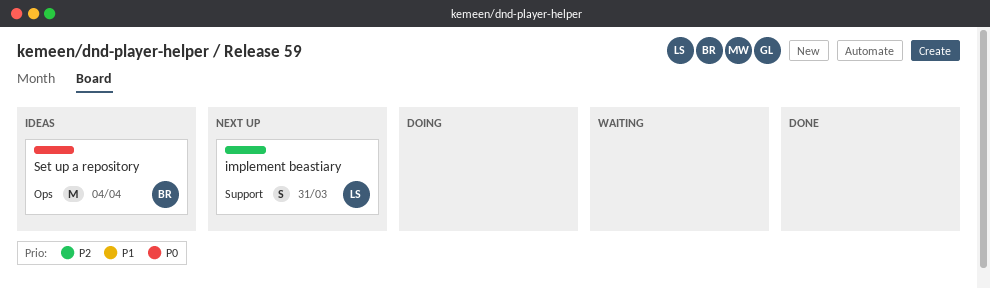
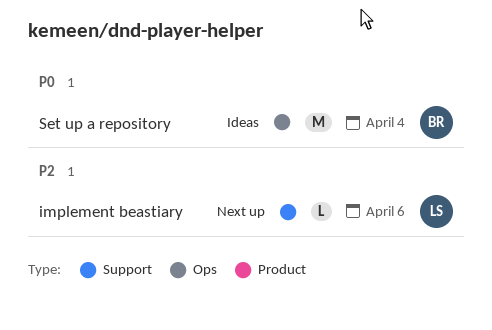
implement beastiary, estimate: S -> L
implement beastiary, due: Mar 31 -> Apr 6

